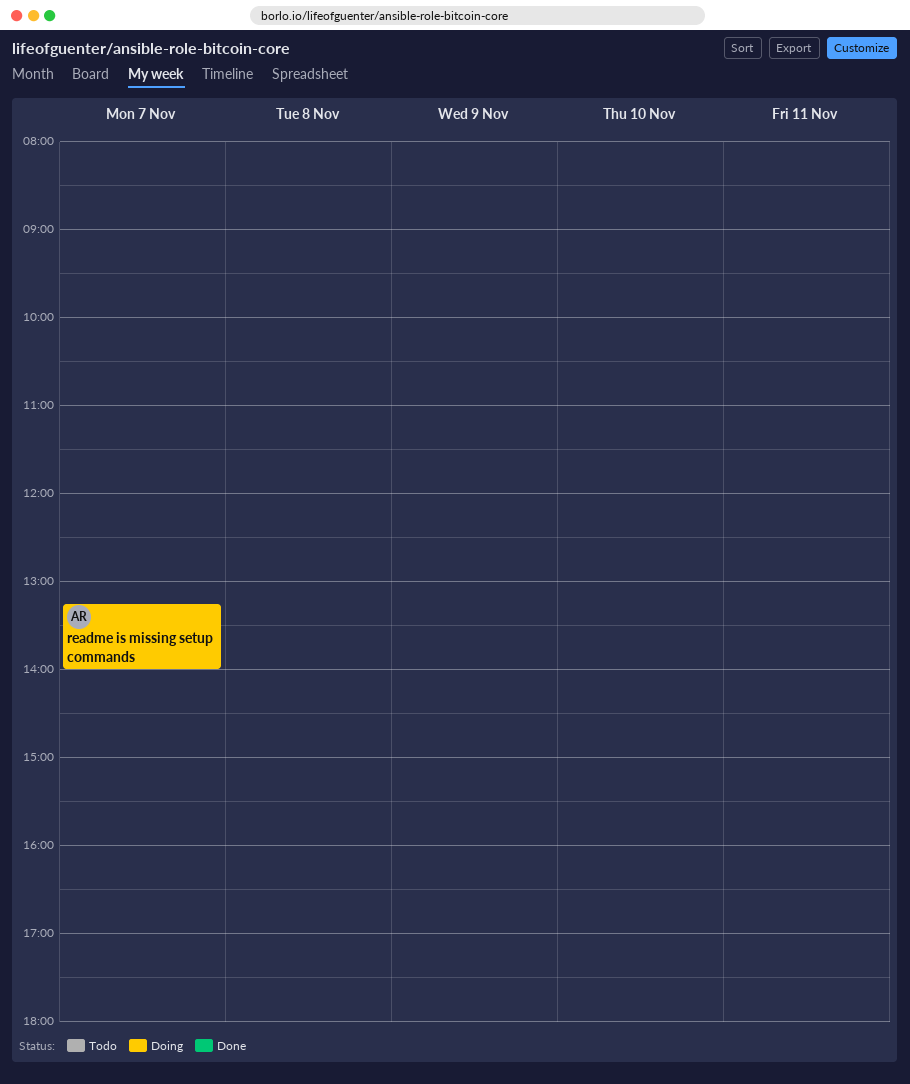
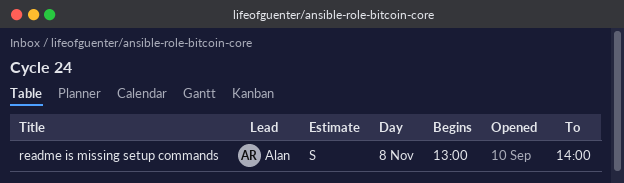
readme is missing setup commands, day: Nov 7 -> Nov 8
readme is missing setup commands, begins: 13:15 -> 13:00

